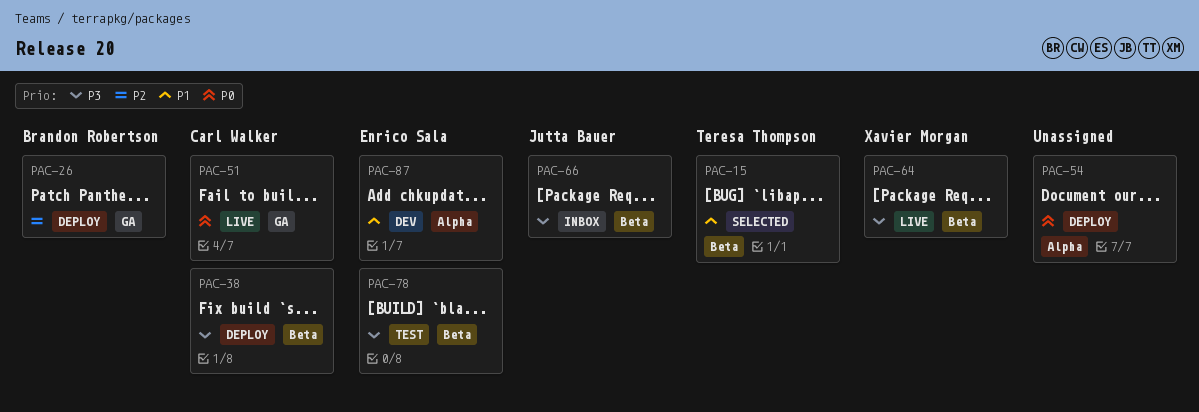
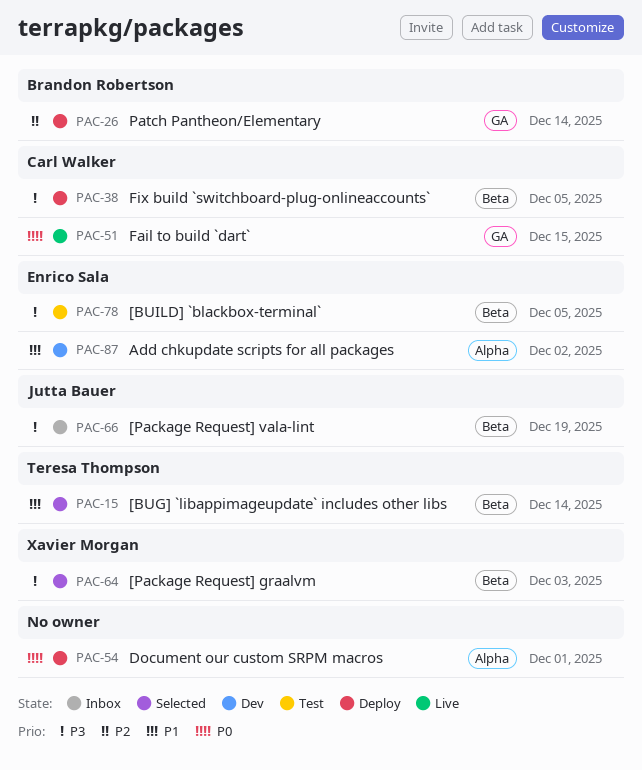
PAC-64, status: Live -> Selected

